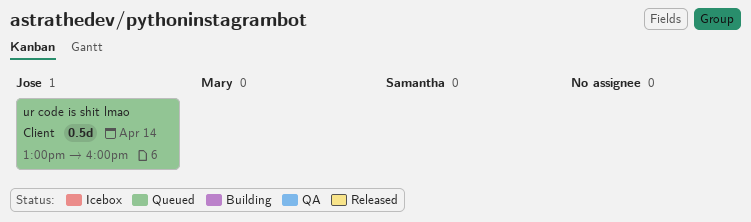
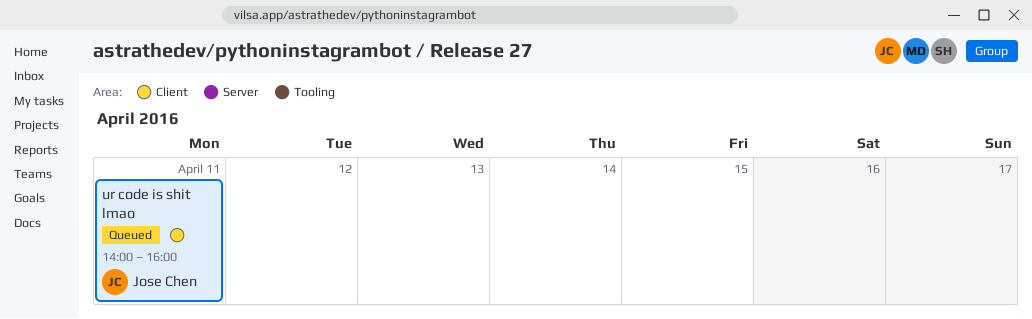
ur code is shit lmao, day: Apr 14 -> Apr 11
ur code is shit lmao, begins: 13:00 -> 14:00

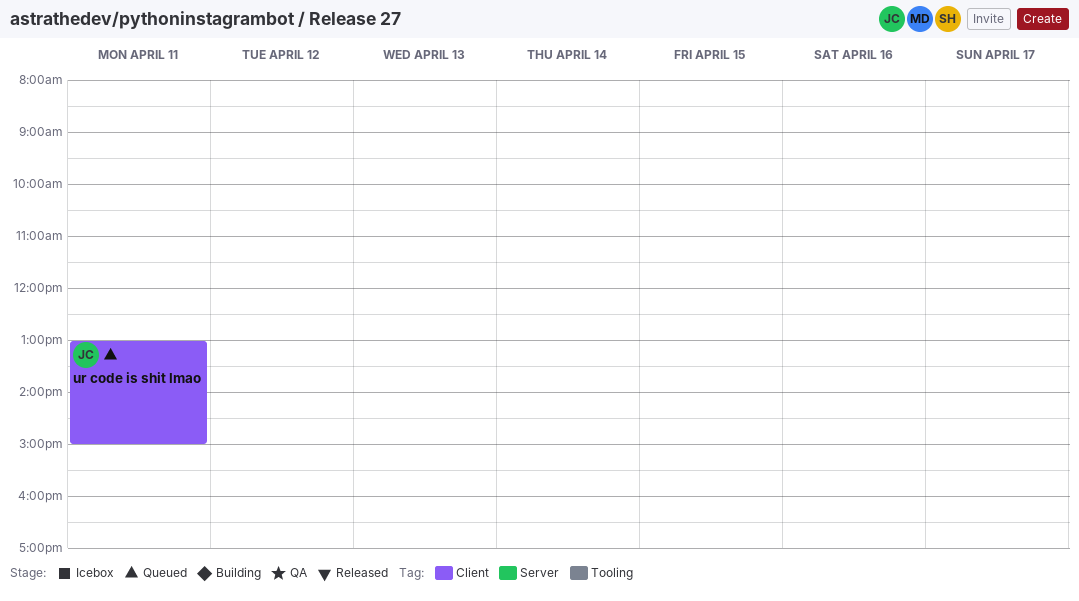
ur code is shit lmao, begins: 14:00 -> 13:00
ur code is shit lmao, ends: 16:00 -> 15:00

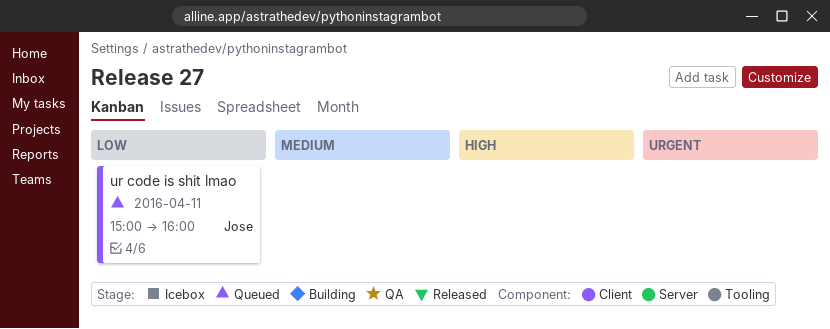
ur code is shit lmao, begins: 13:00 -> 15:00
ur code is shit lmao, ends: 15:00 -> 16:00

